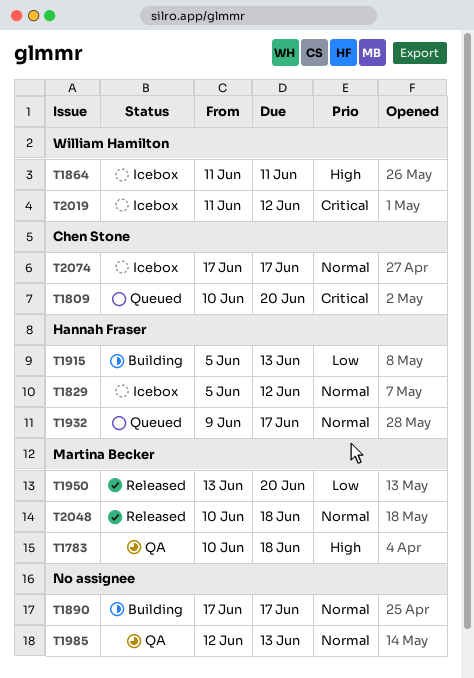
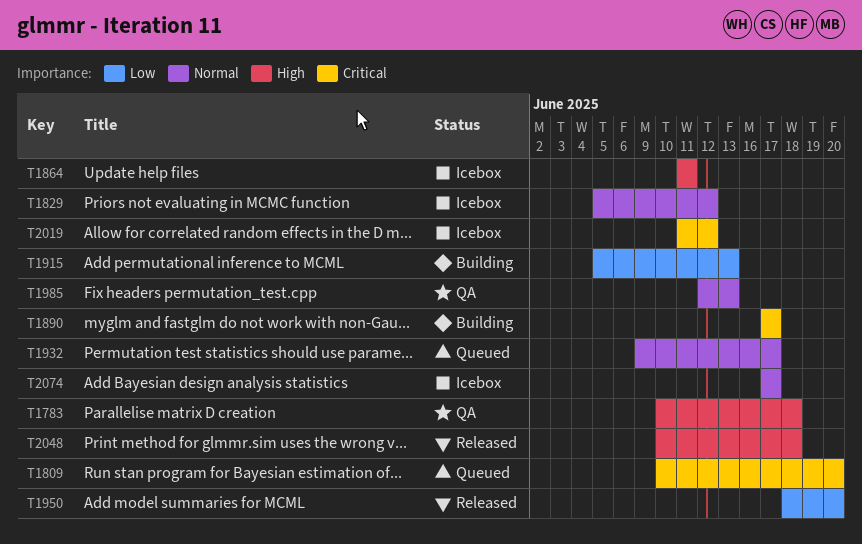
T1890, priority: Normal -> Critical
T1950, start: Jun 13 -> Jun 18
T2048, priority: Normal -> High

